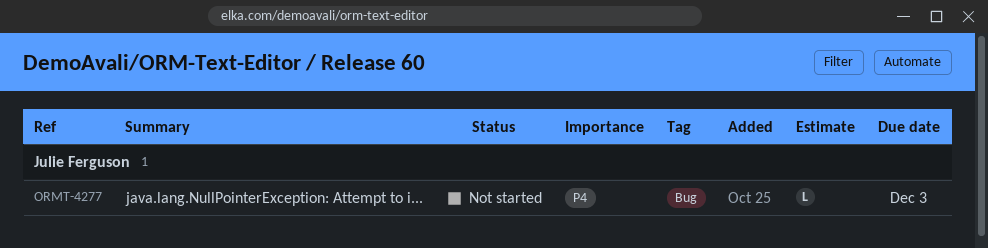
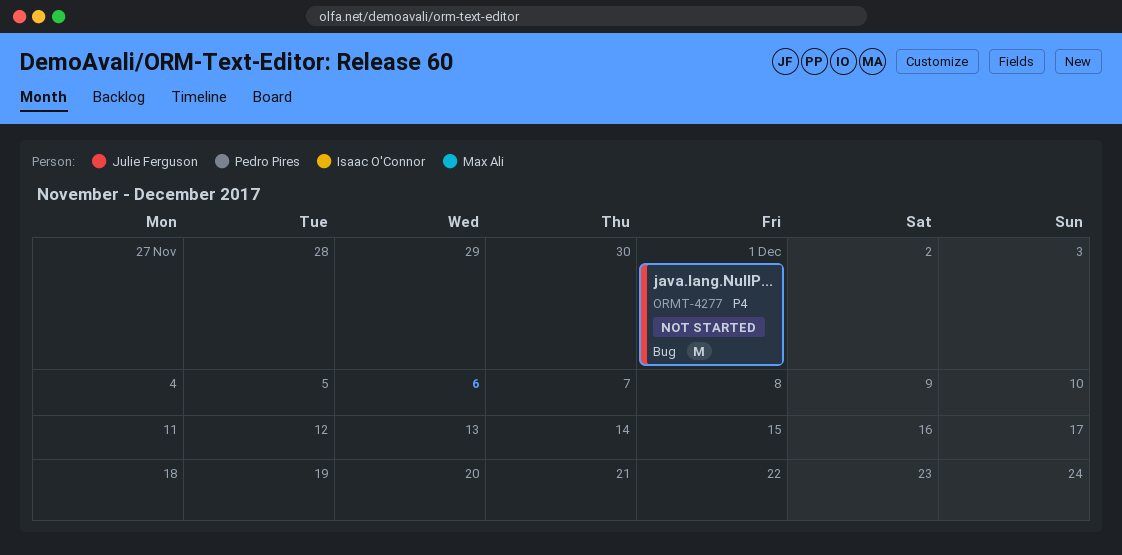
ORMT-4277, estimate: L -> M
ORMT-4277, due: Dec 3 -> Dec 1

